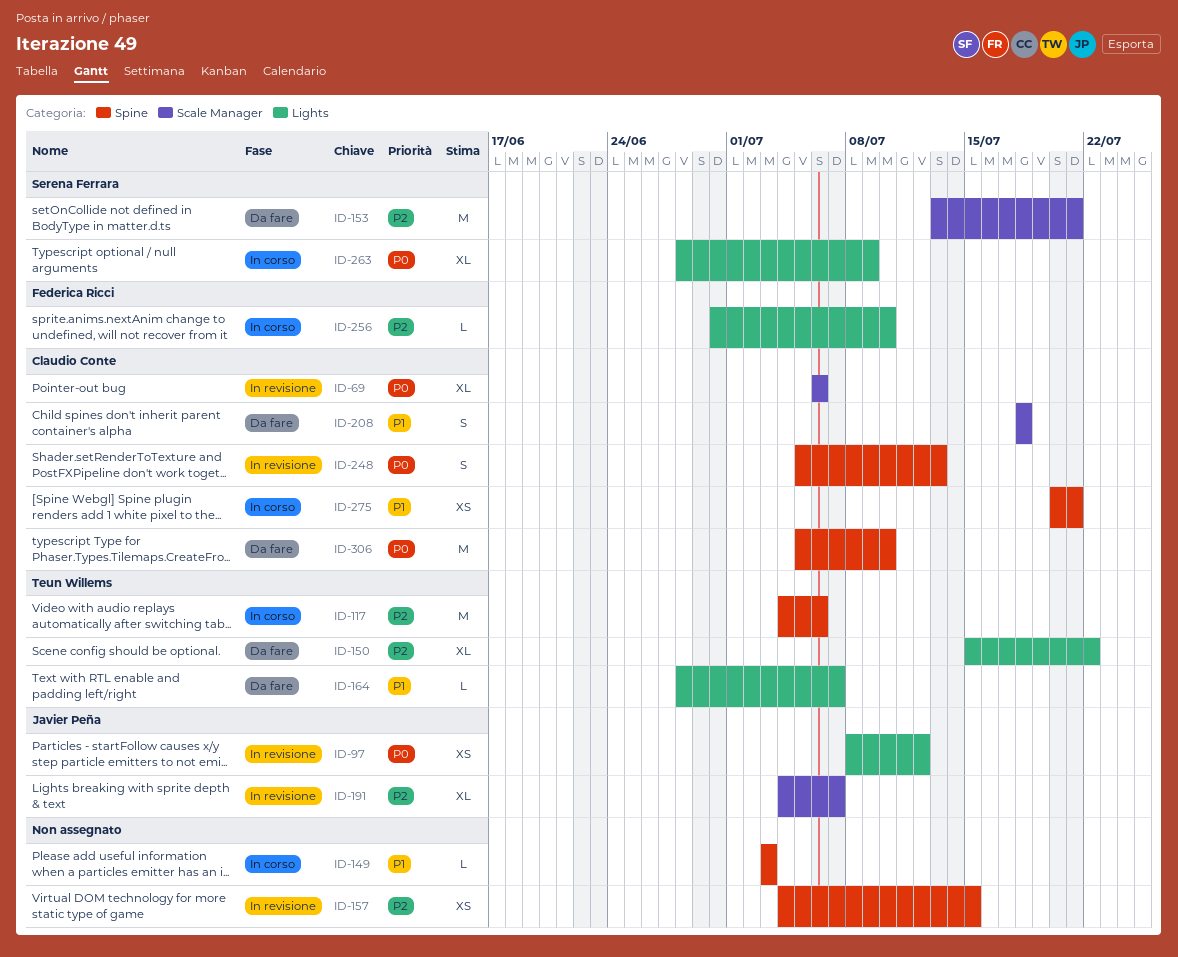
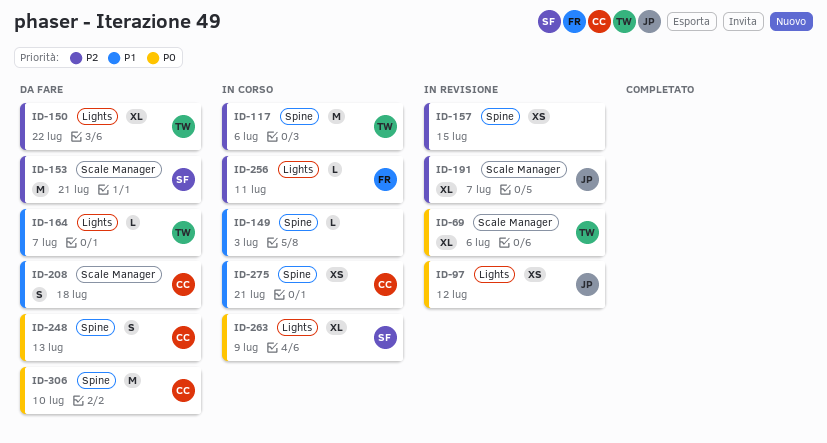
ID-69, owner: Claudio Conte -> Teun Willems
ID-248, status: In revisione -> Da fare
ID-256, due: Jul 10 -> Jul 11

